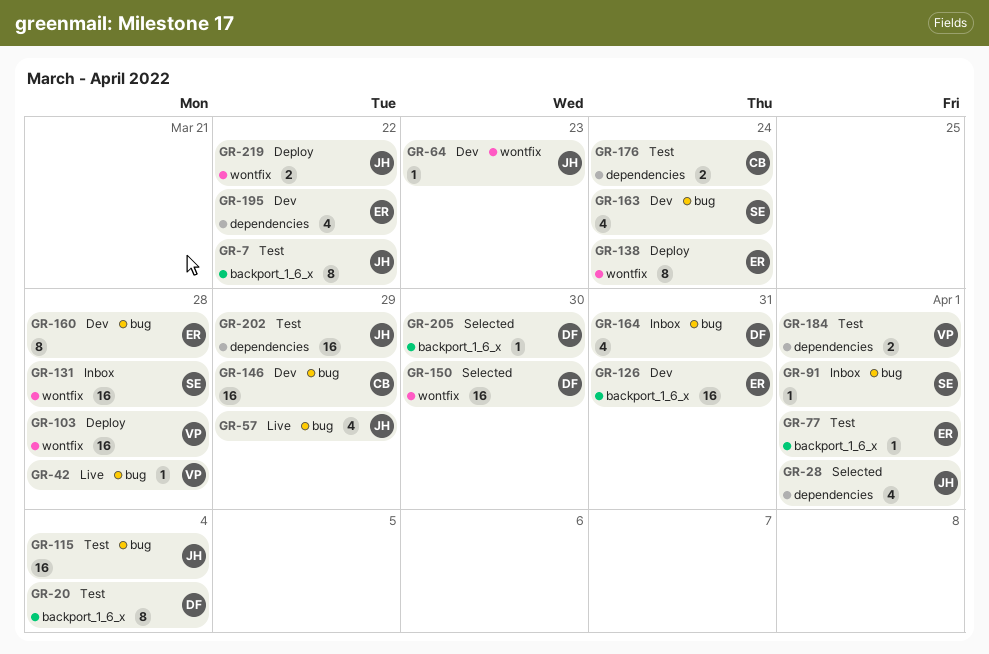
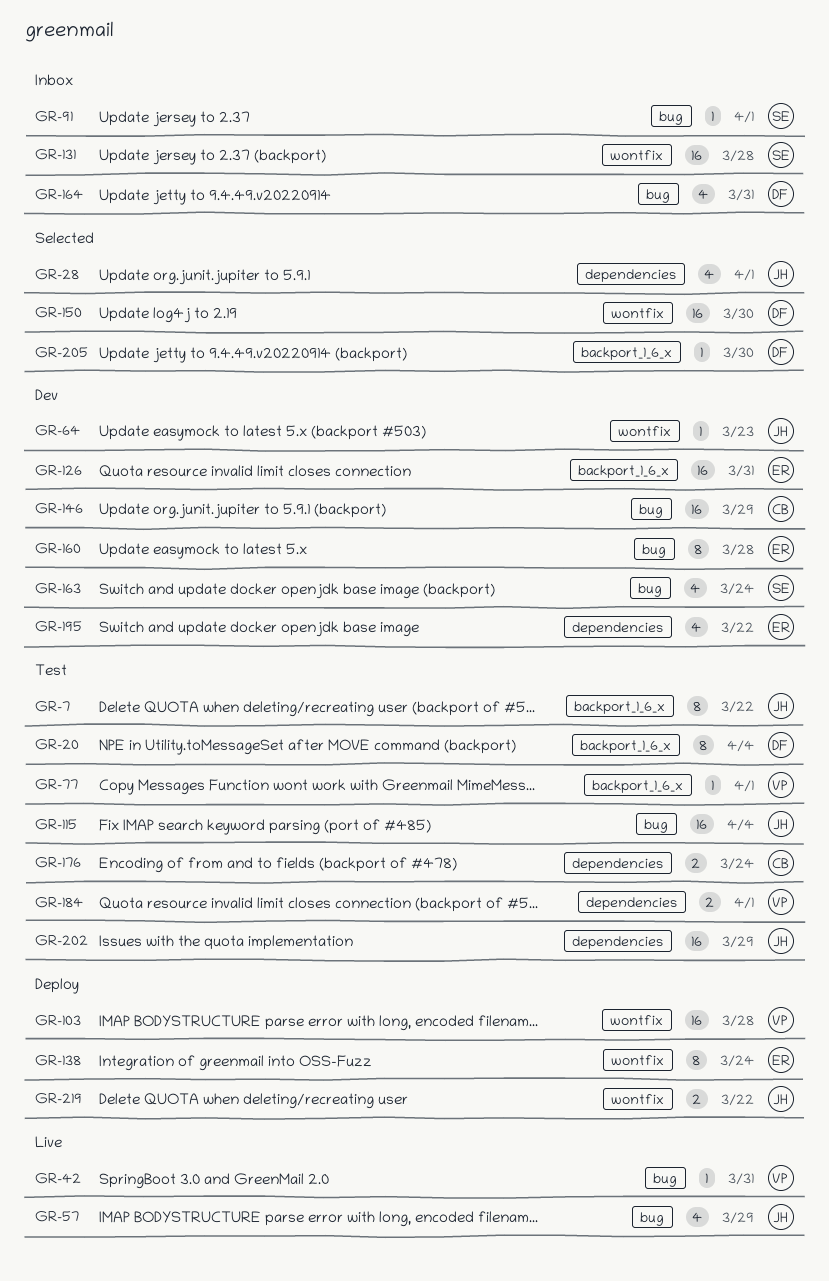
GR-42, due: Mar 28 -> Mar 31
GR-77, owner: ER -> VP

